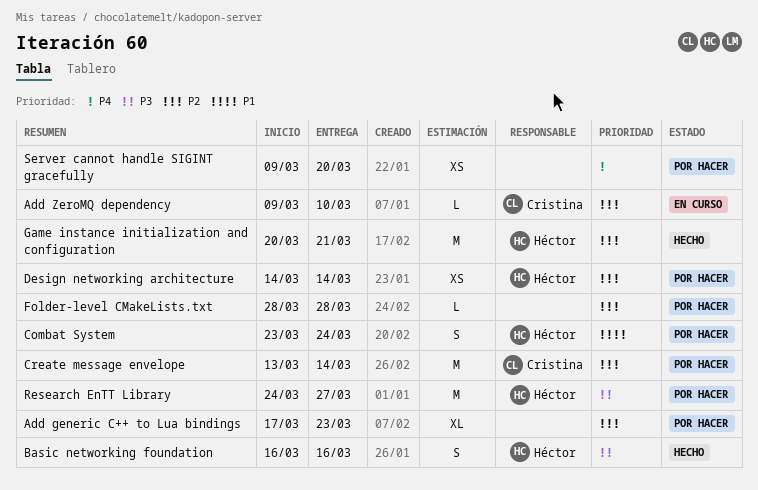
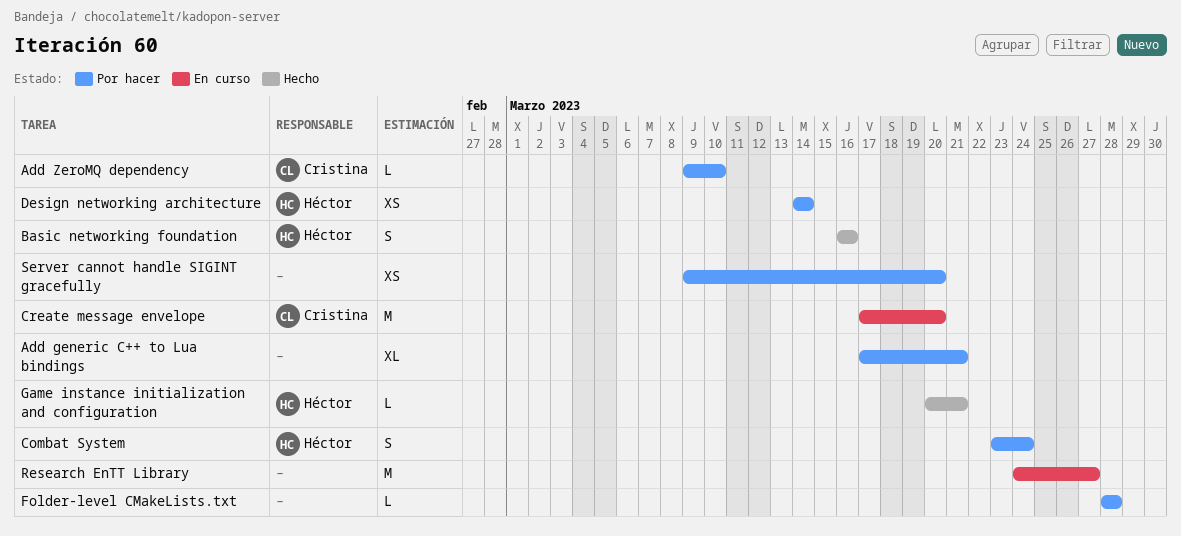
Add generic C++ to Lua bindings, due: Mar 23 -> Mar 21
Add ZeroMQ dependency, status: En curso -> Por hacer
Create message envelope, status: Por hacer -> En curso
Create message envelope, start: Mar 13 -> Mar 17
Create message envelope, due: Mar 14 -> Mar 20
Game instance initialization and configuration, estimate: M -> L
Research EnTT Library, status: Por hacer -> En curso
Research EnTT Library, owner: Héctor -> none

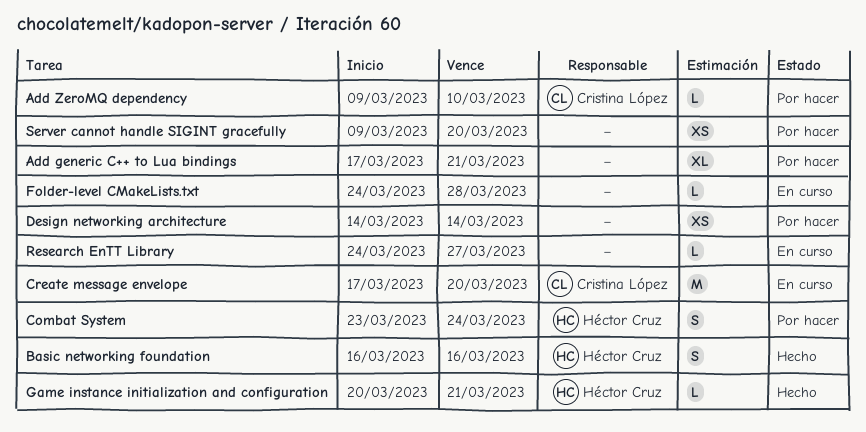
Design networking architecture, owner: Héctor Cruz -> none
Folder-level CMakeLists.txt, status: Por hacer -> En curso
Folder-level CMakeLists.txt, start: Mar 28 -> Mar 24
Research EnTT Library, estimate: M -> L

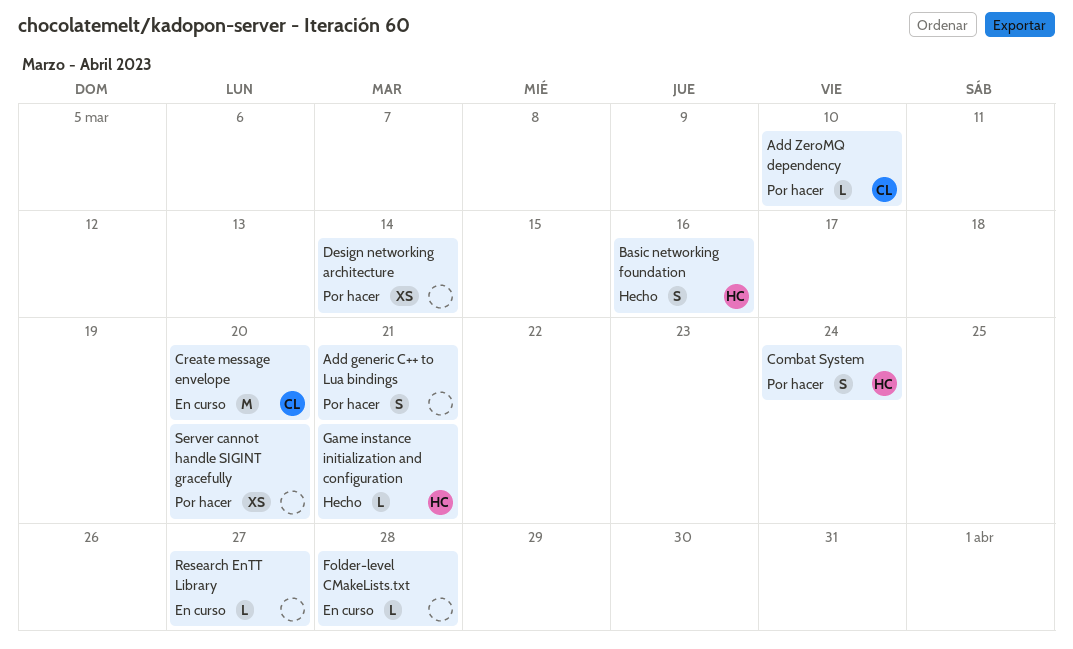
Add generic C++ to Lua bindings, estimate: XL -> S

